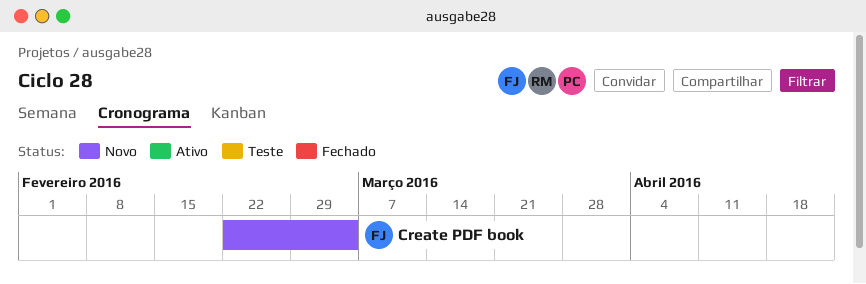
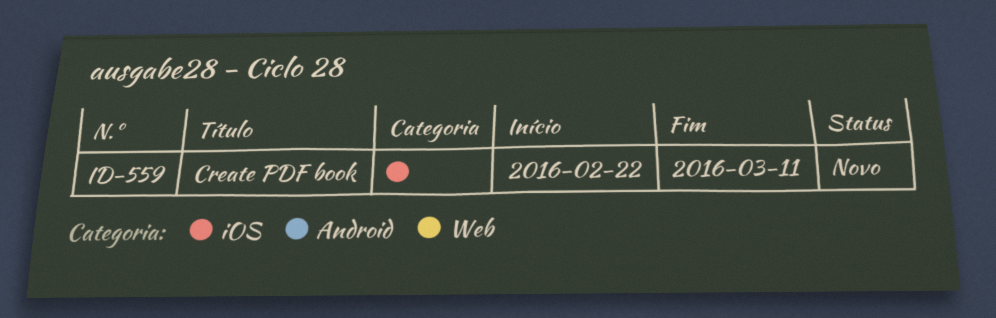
Create PDF book, due: Mar 4 -> Mar 11

